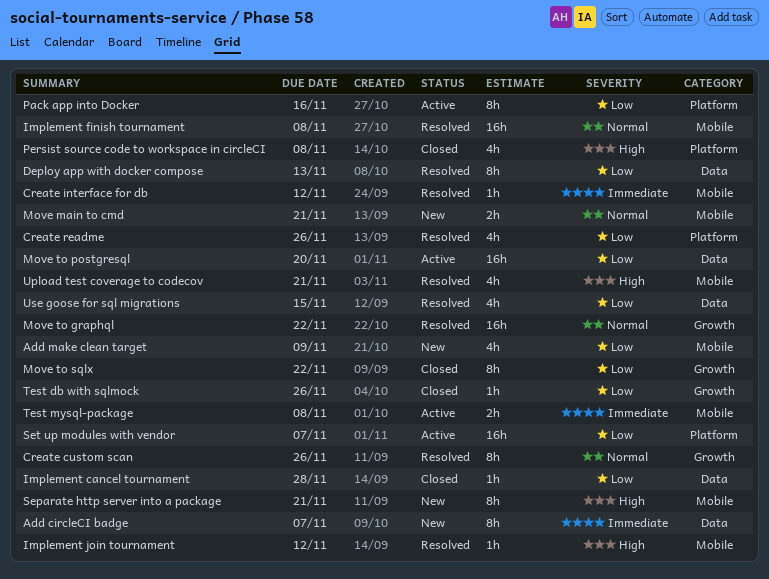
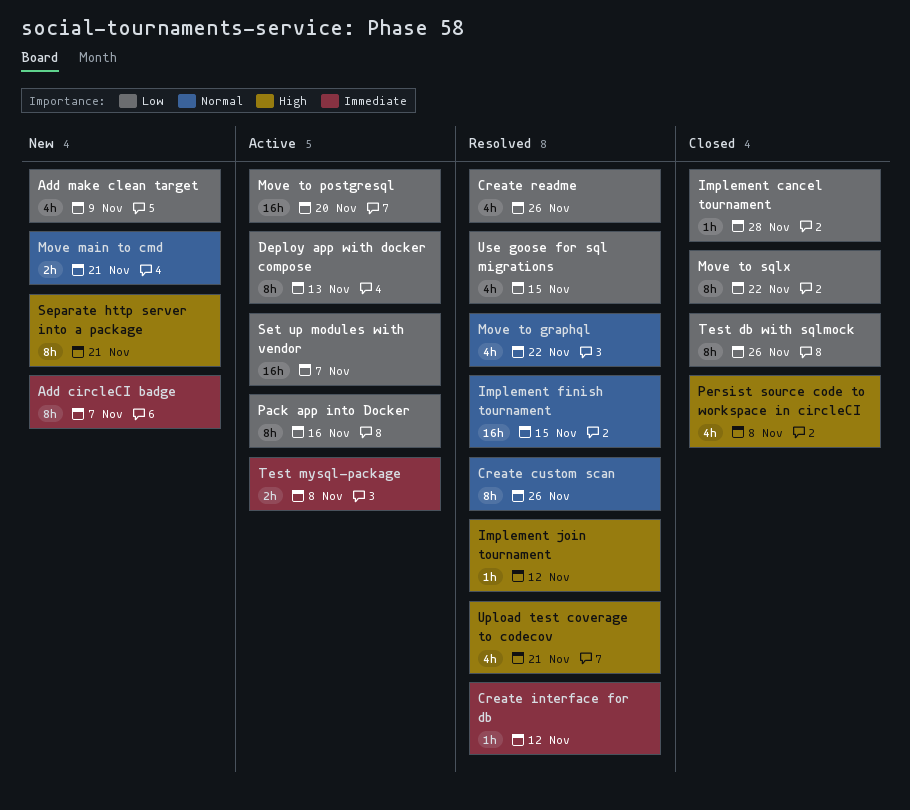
Deploy app with docker compose, status: Resolved -> Active
Implement finish tournament, due: Nov 8 -> Nov 15
Move to graphql, estimate: 16h -> 4h
Test db with sqlmock, estimate: 1h -> 8h

